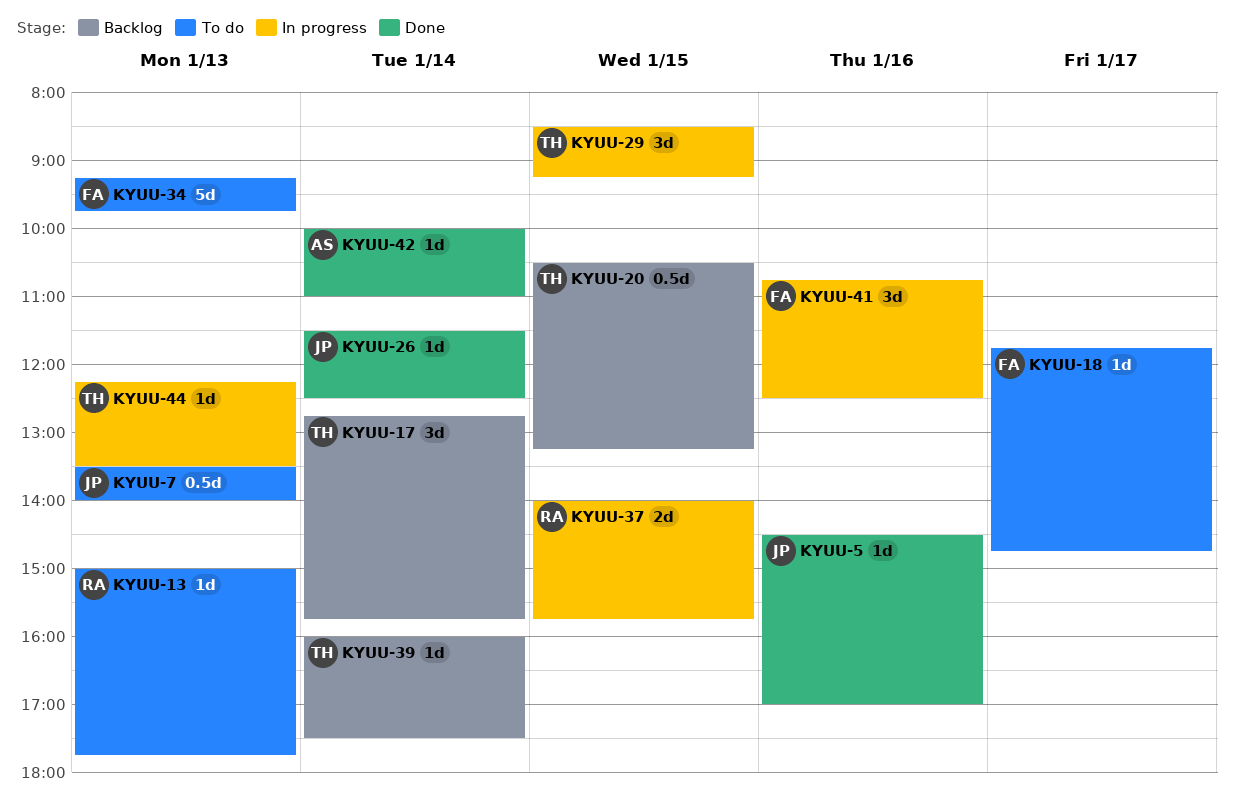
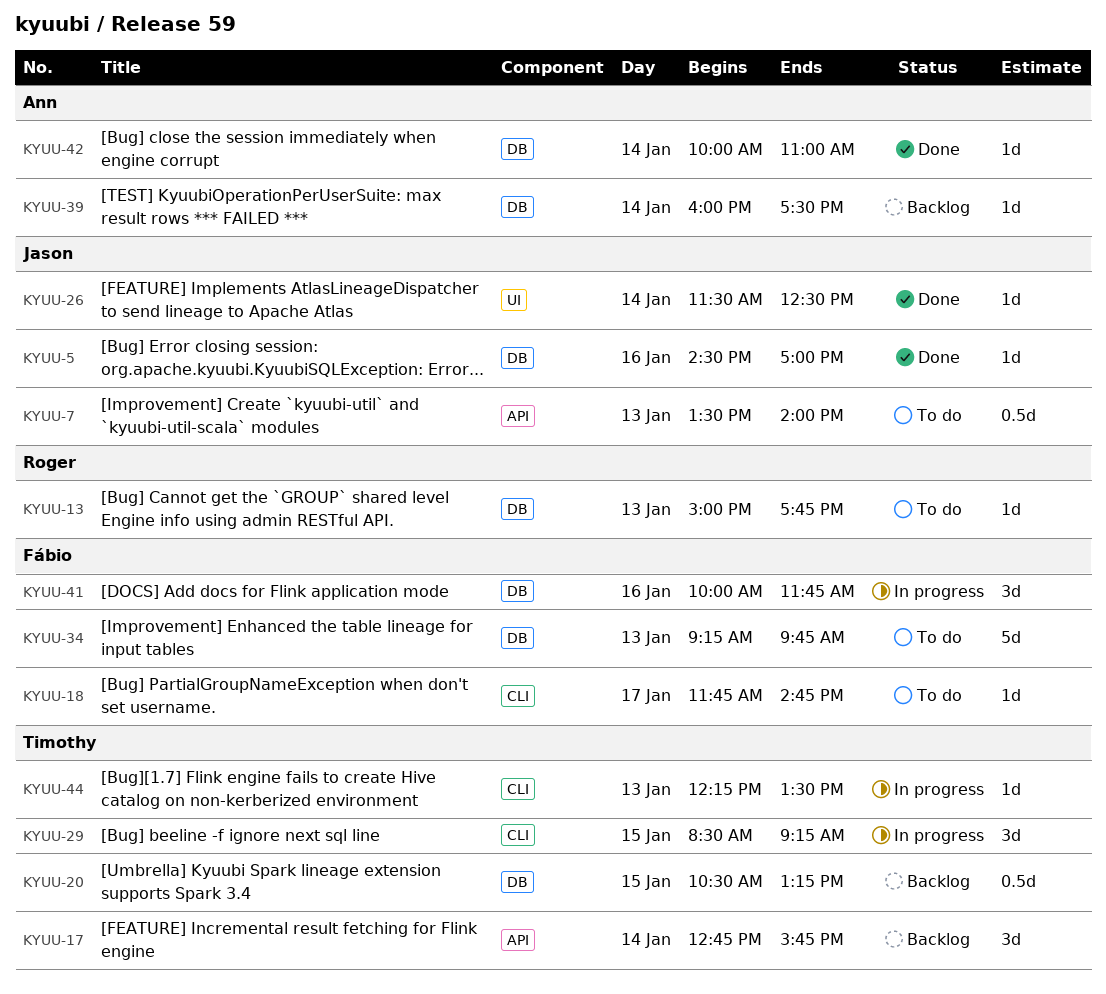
KYUU-37: present -> none
KYUU-39, owner: Timothy -> Ann
KYUU-41, begins: 10:45 -> 10:00
KYUU-41, ends: 12:30 -> 11:45

